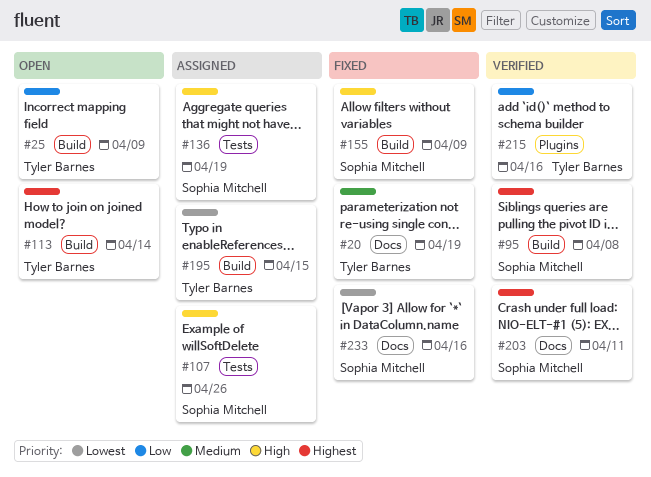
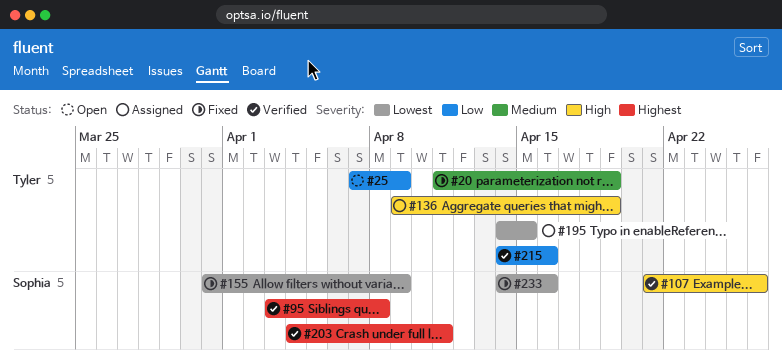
#107, status: Assigned -> Verified
#113: present -> none
#136, owner: Sophia Mitchell -> Tyler Barnes
#155, priority: High -> Lowest

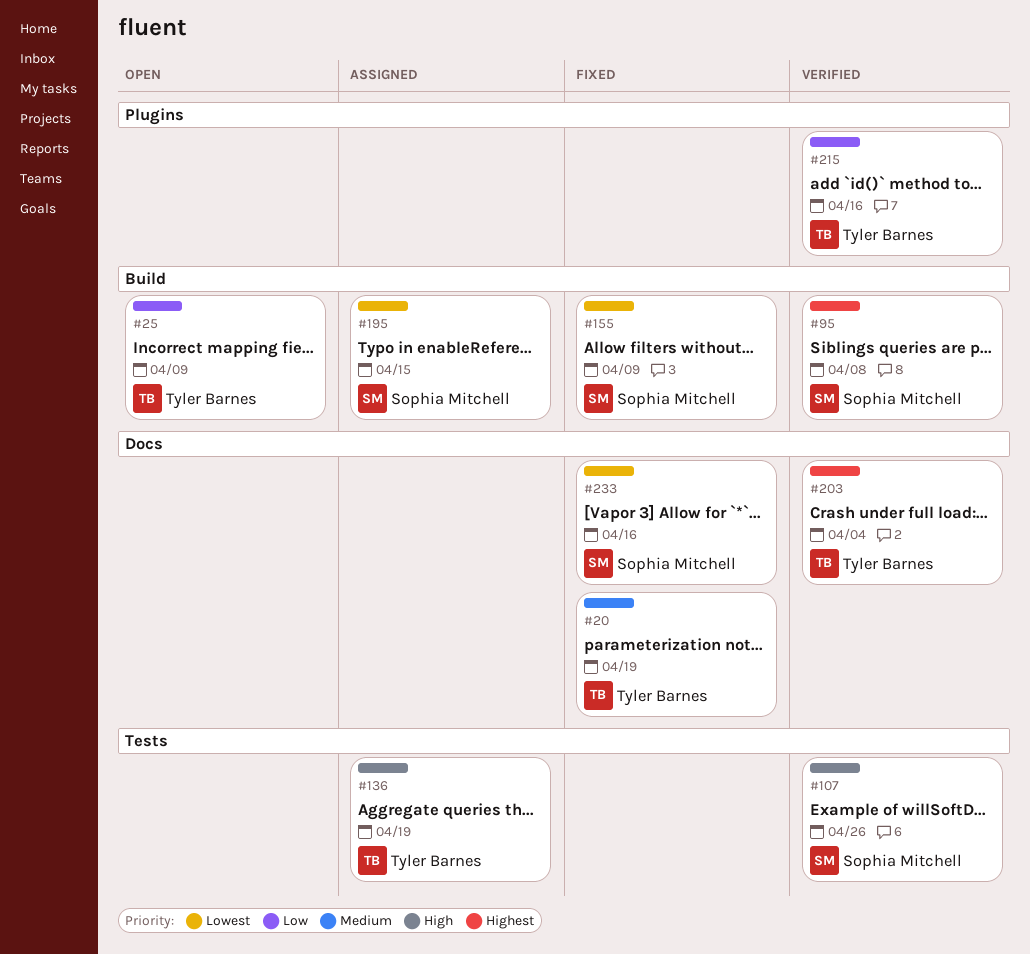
#195, owner: Tyler Barnes -> Sophia Mitchell
#203, owner: Sophia Mitchell -> Tyler Barnes
#203, due: Apr 11 -> Apr 4

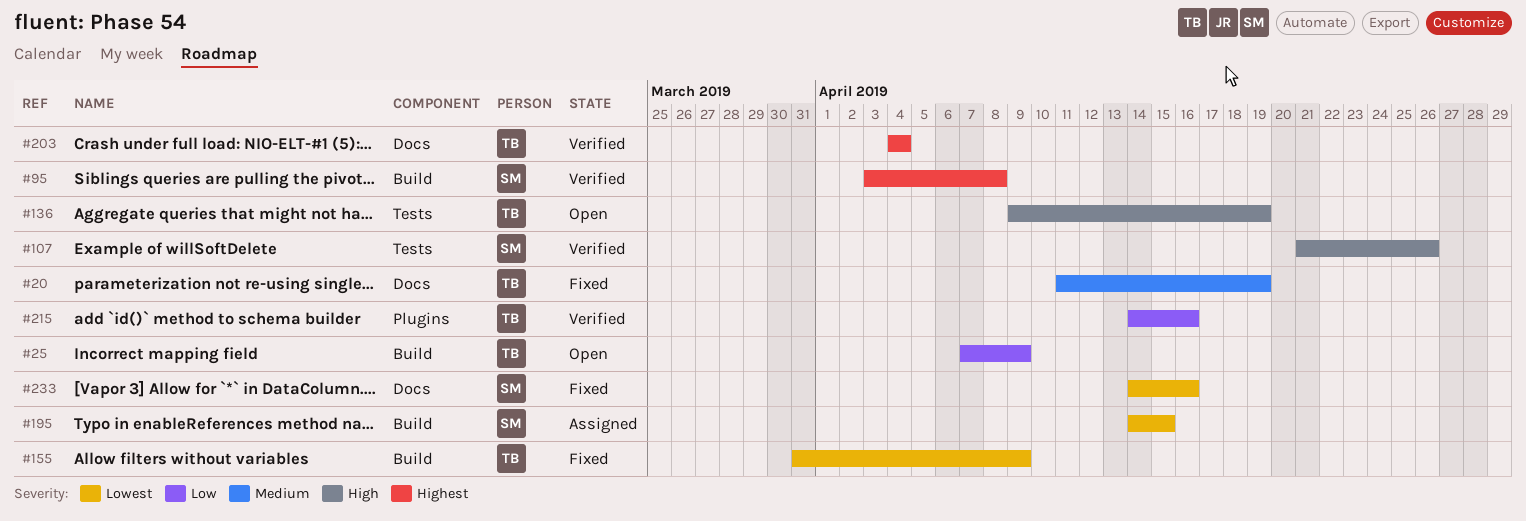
#136, status: Assigned -> Open
#155, owner: Sophia Mitchell -> Tyler Barnes

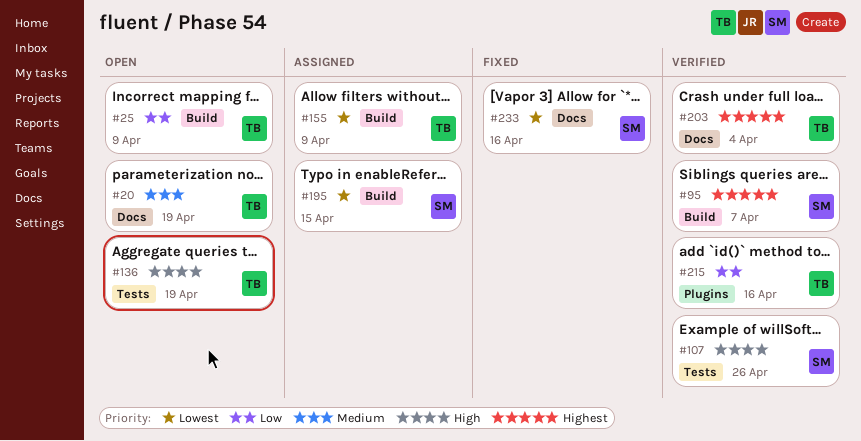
#20, status: Fixed -> Open
#95, due: Apr 8 -> Apr 7
#155, status: Fixed -> Assigned

